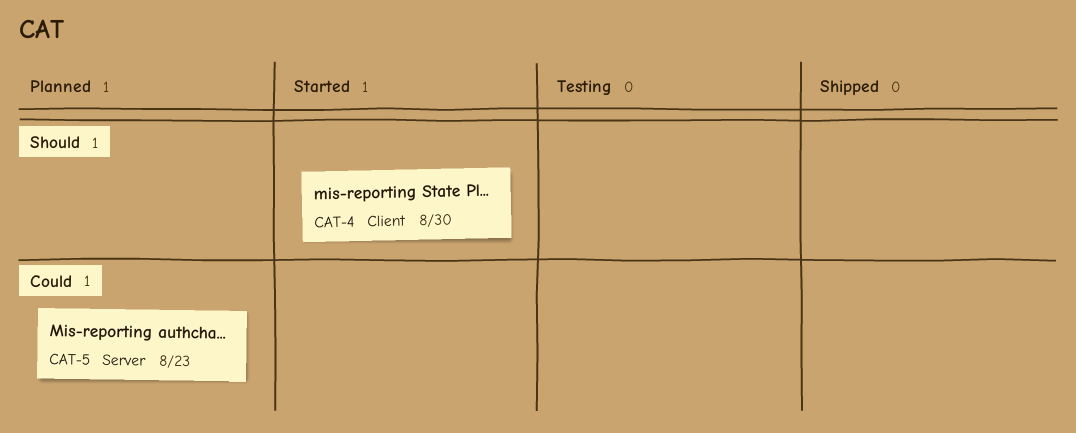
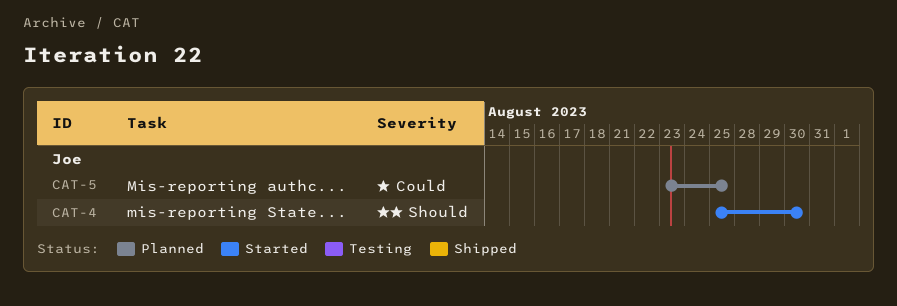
CAT-5, due: Aug 23 -> Aug 25

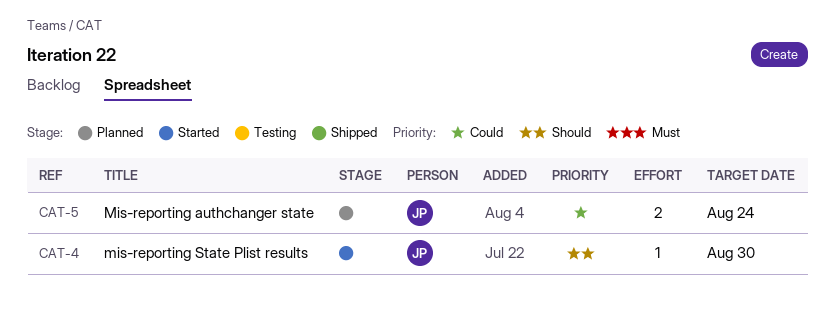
CAT-5, due: Aug 25 -> Aug 24

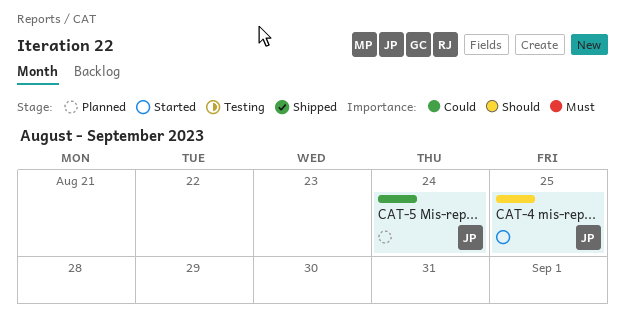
CAT-4, due: Aug 30 -> Aug 25

